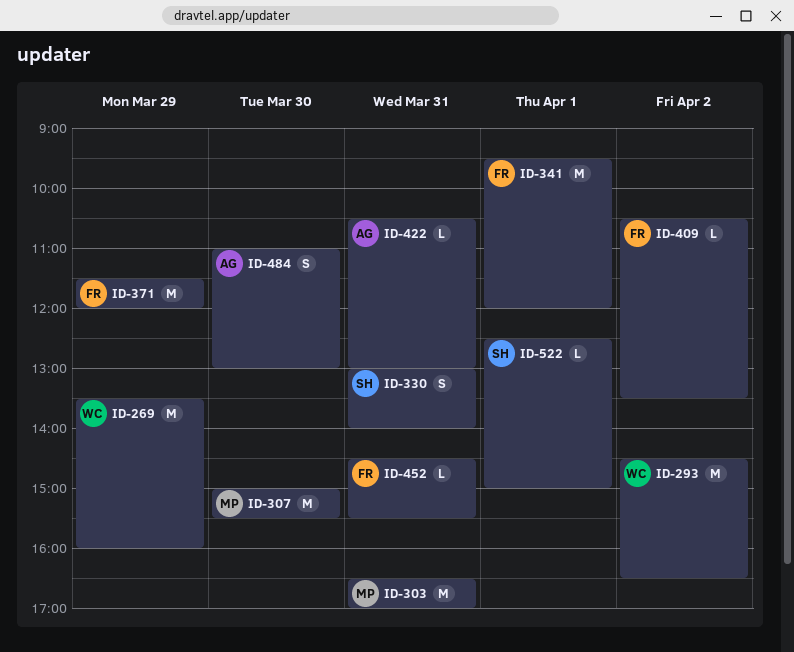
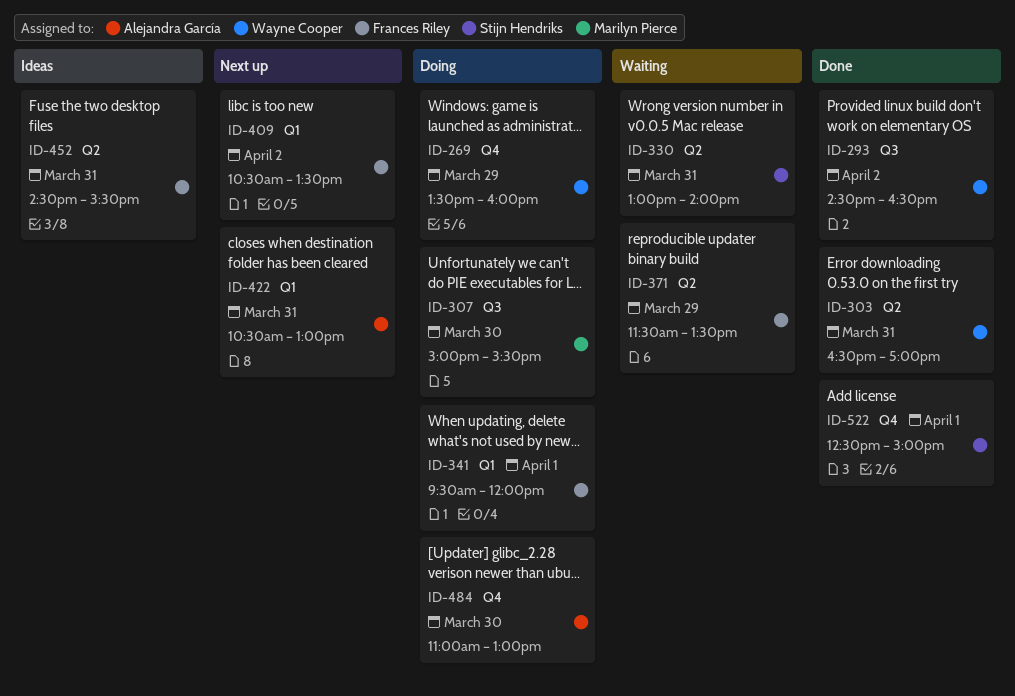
ID-303, owner: Marilyn Pierce -> Wayne Cooper
ID-371, ends: 12:00 -> 13:30

